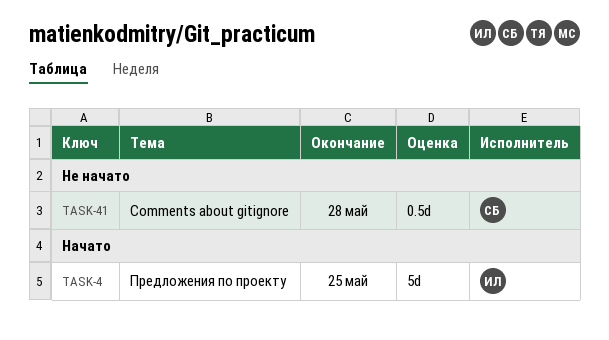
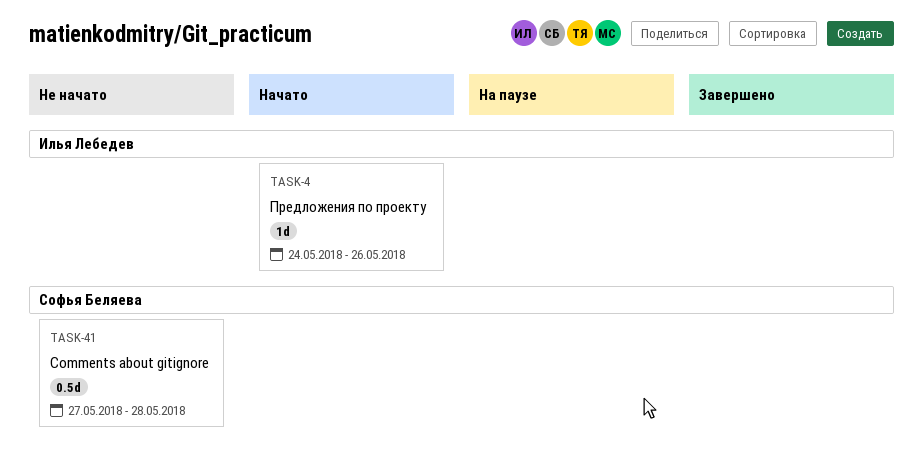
TASK-4, estimate: 5d -> 1d
TASK-4, due: May 25 -> May 26

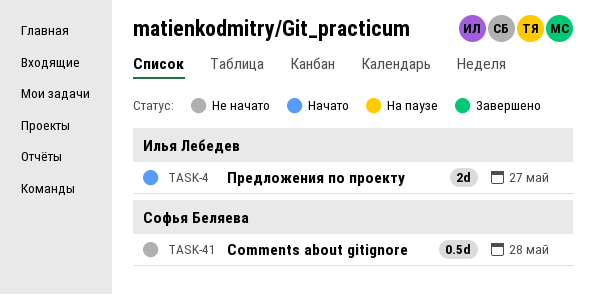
TASK-4, estimate: 1d -> 2d
TASK-4, due: May 26 -> May 27

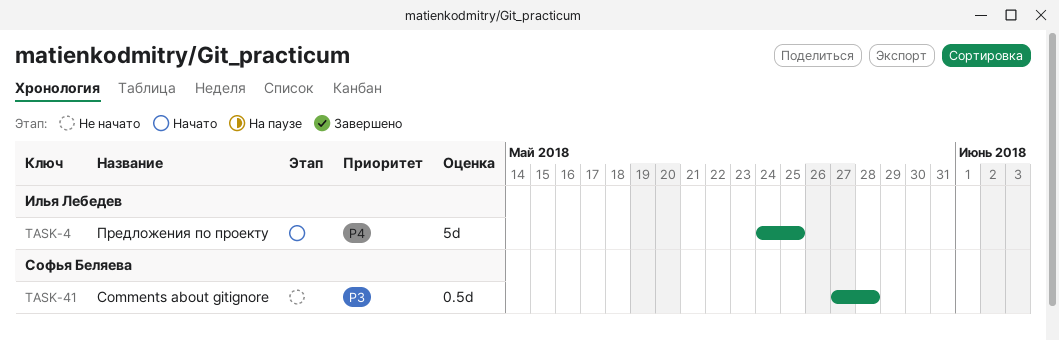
TASK-4, estimate: 2d -> 5d
TASK-4, due: May 27 -> May 25

